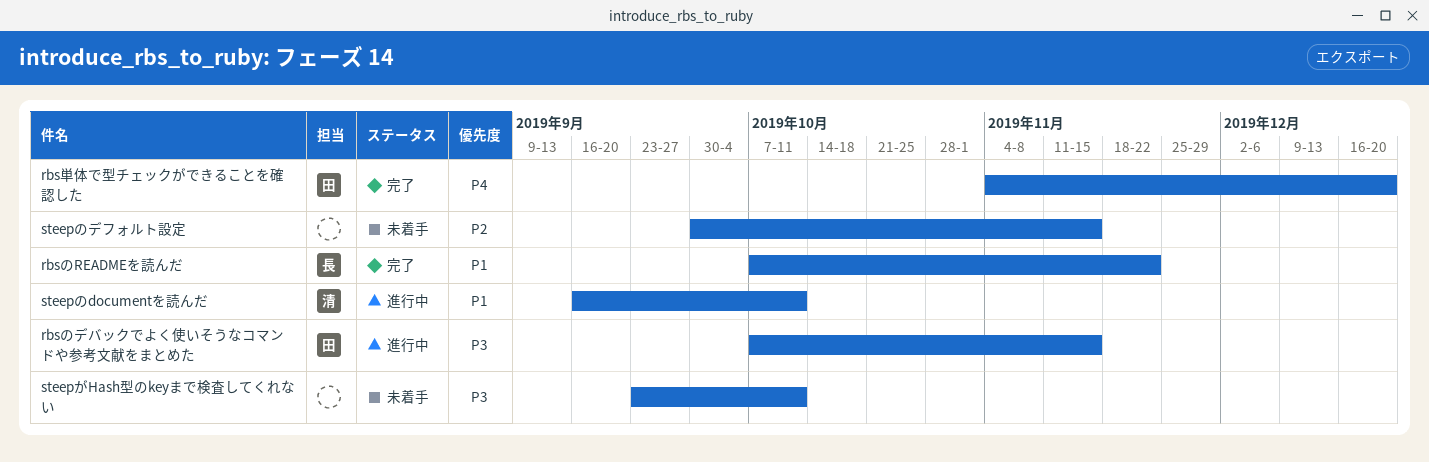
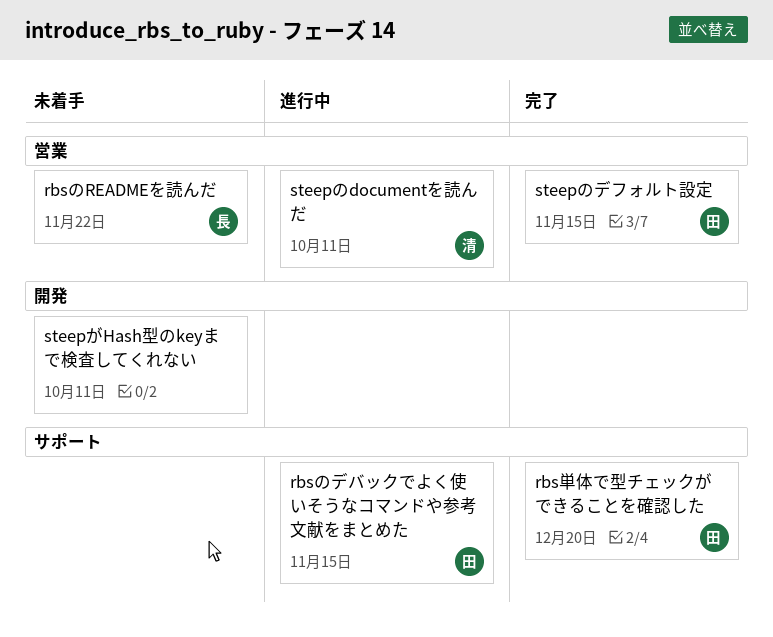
rbsのREADMEを読んだ, status: 完了 -> 未着手
steepのデフォルト設定, status: 未着手 -> 完了
steepのデフォルト設定, owner: none -> 田

